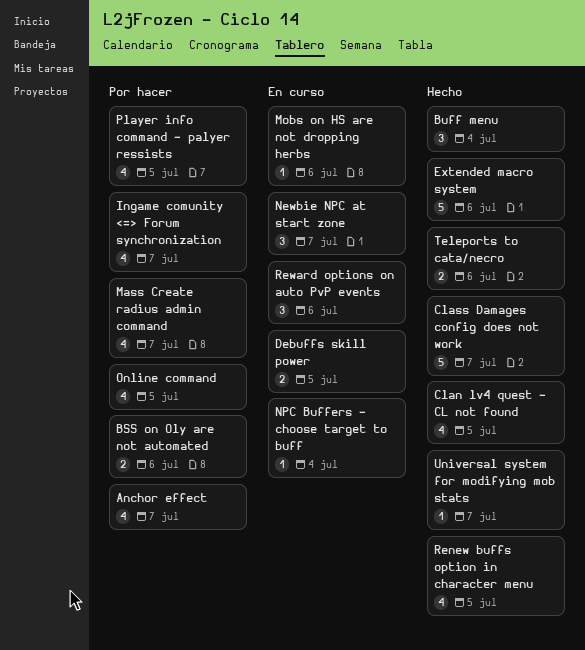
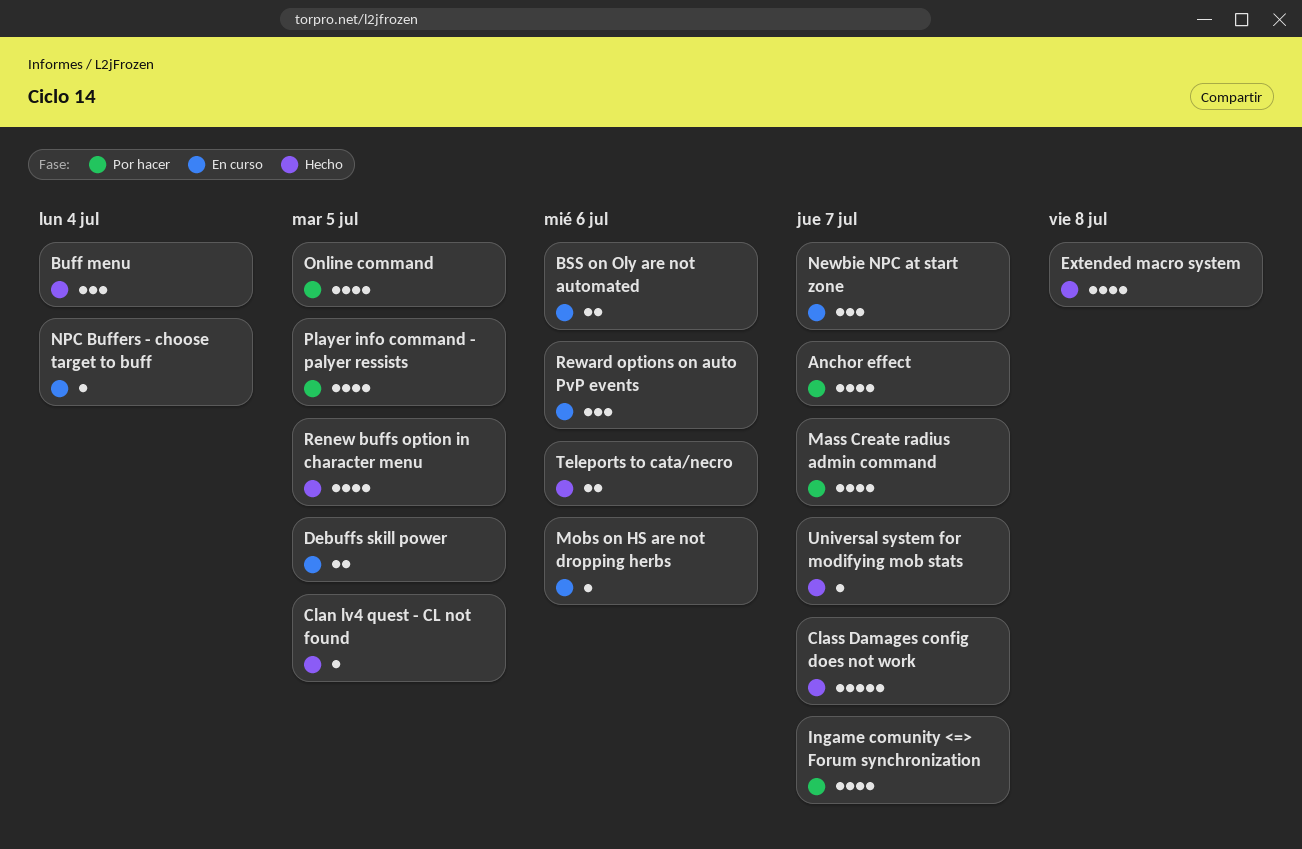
BSS on Oly are not automated, status: Por hacer -> En curso
Clan lv4 quest - CL not found, estimate: 4 -> 1
Extended macro system, estimate: 5 -> 4
Extended macro system, due: Jul 6 -> Jul 8

